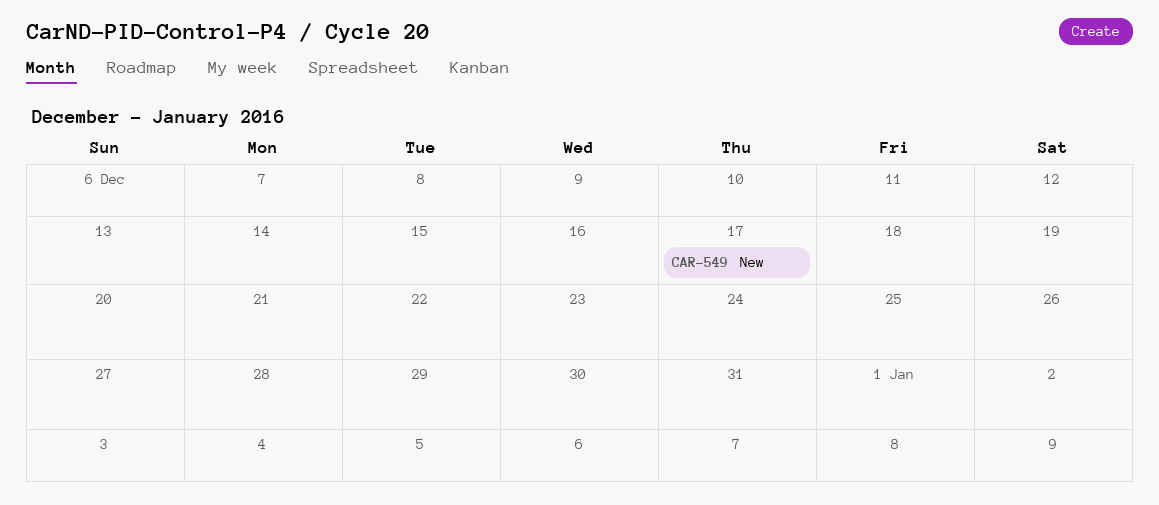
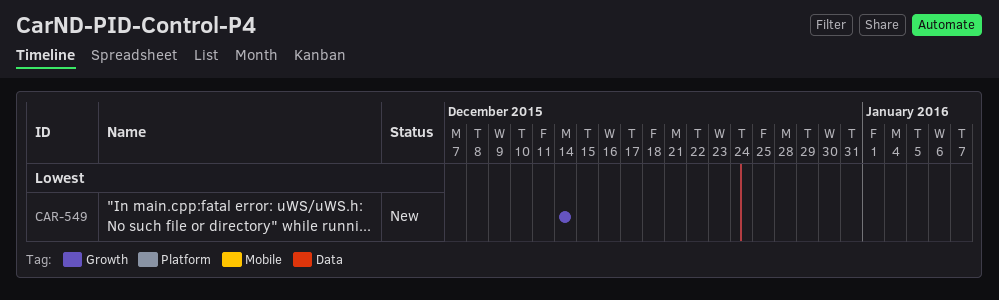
CAR-549, due: Dec 17 -> Dec 14

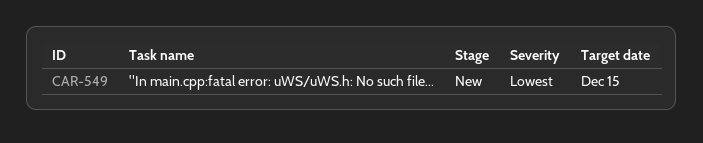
CAR-549, due: Dec 14 -> Dec 15

